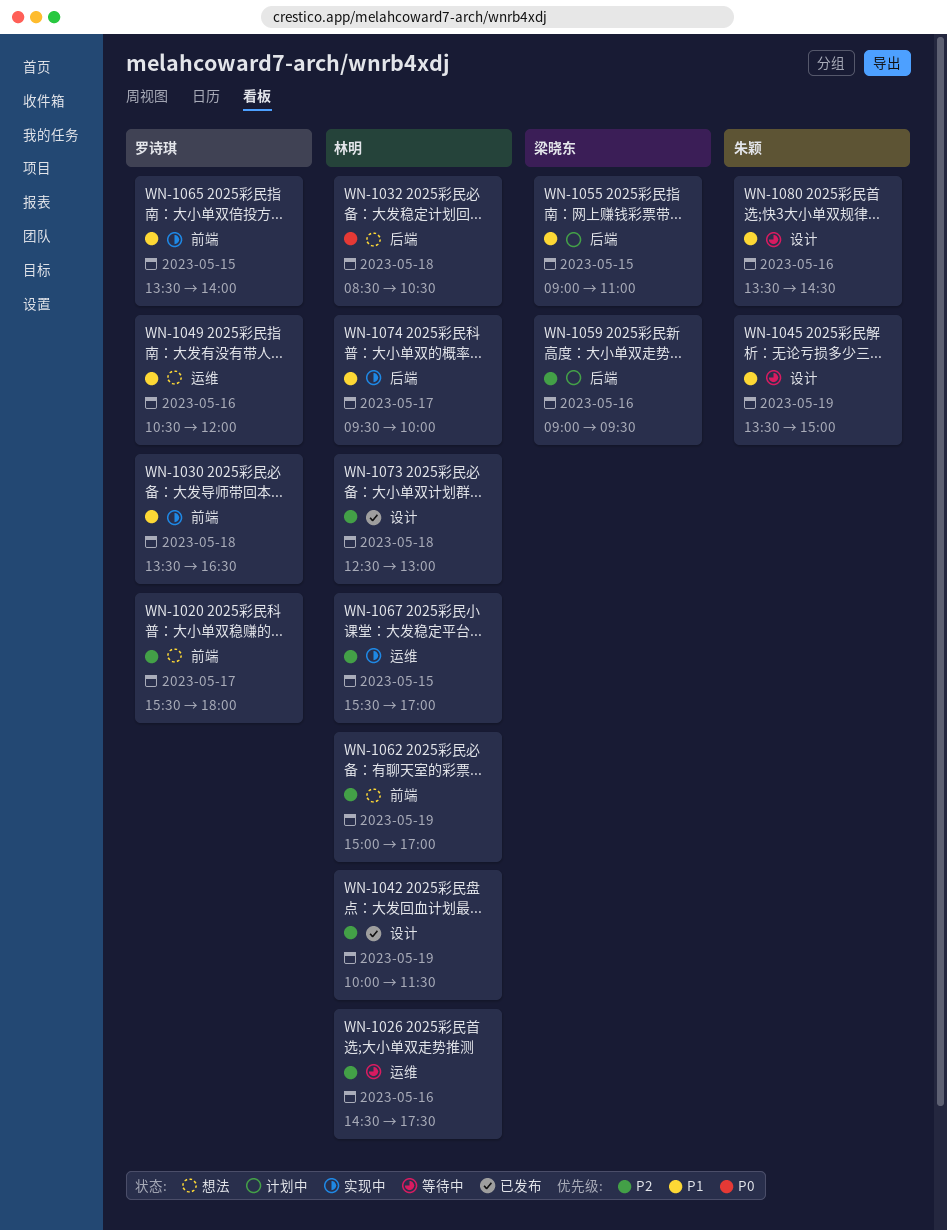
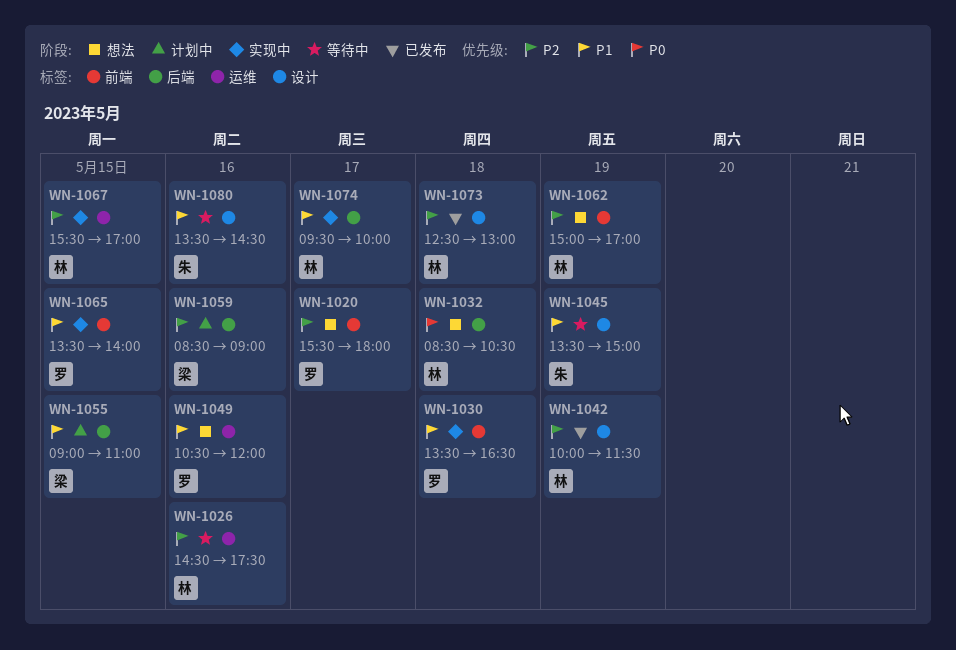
WN-1059, begins: 09:00 -> 08:30
WN-1059, ends: 09:30 -> 09:00

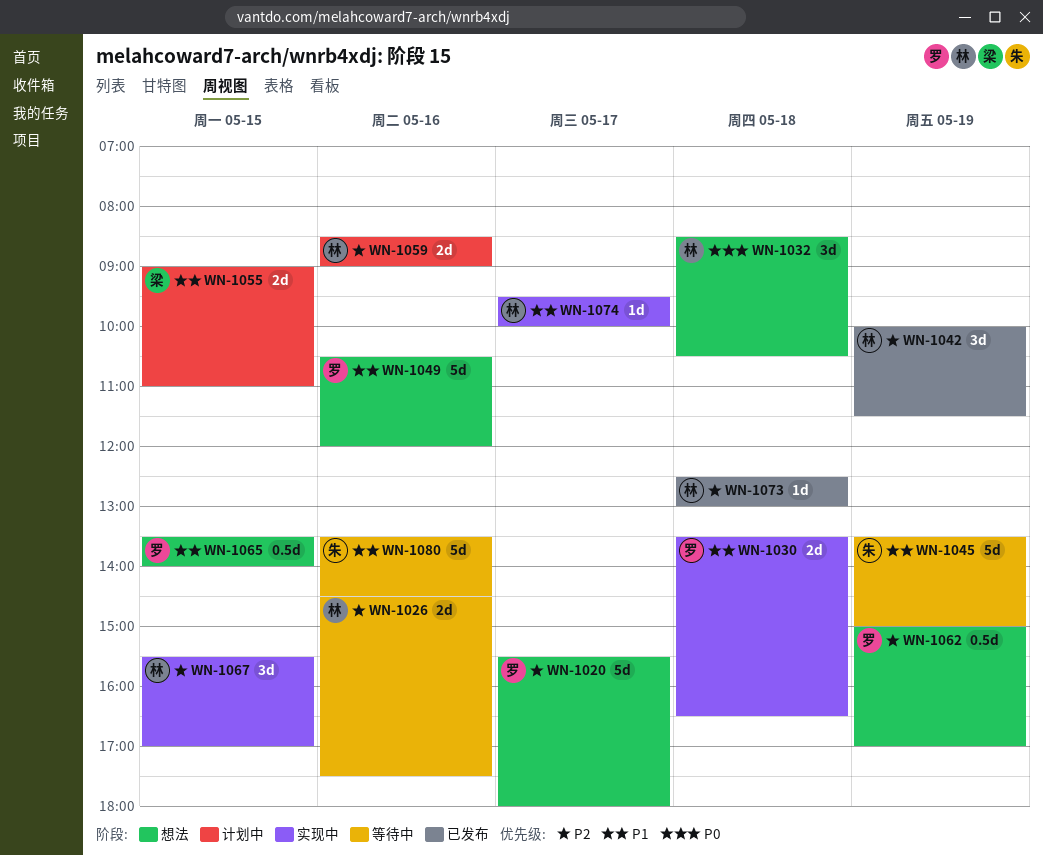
WN-1059, owner: 梁 -> 林
WN-1062, owner: 林 -> 罗
WN-1065, status: 实现中 -> 想法

